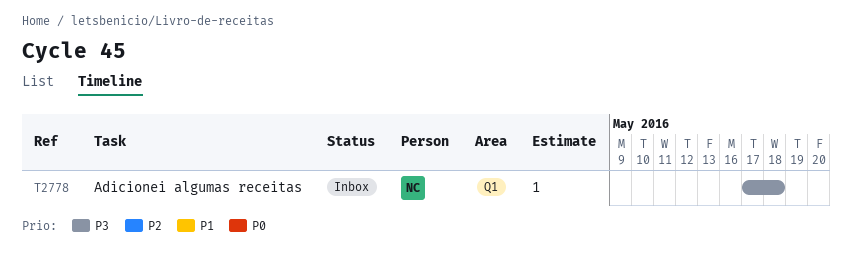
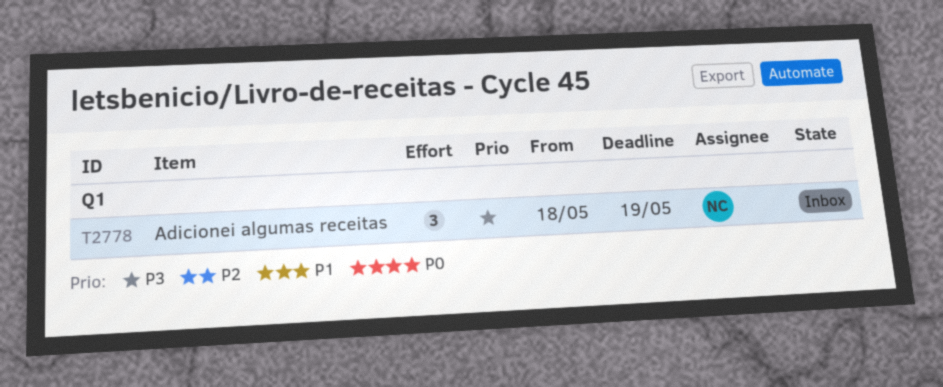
T2778, estimate: 1 -> 3
T2778, start: May 17 -> May 18
T2778, due: May 18 -> May 19

